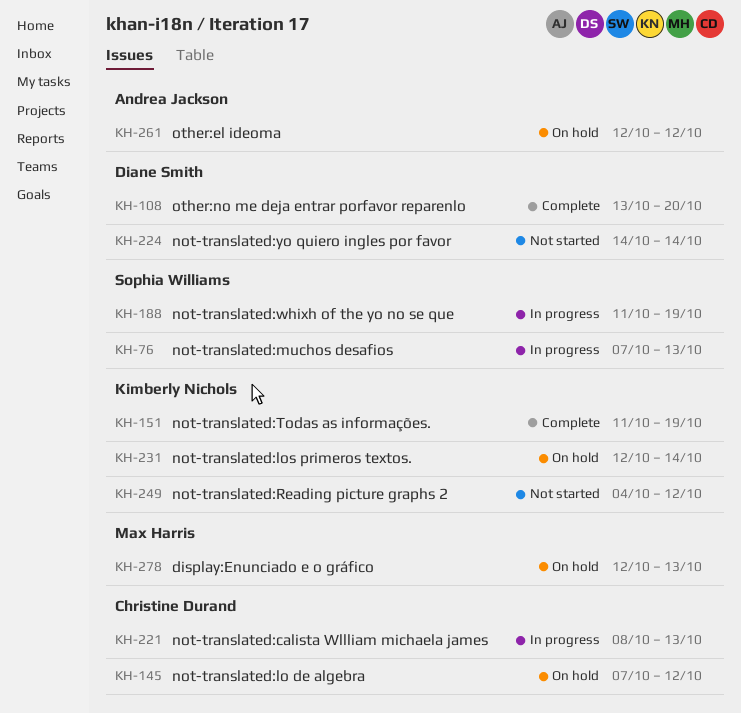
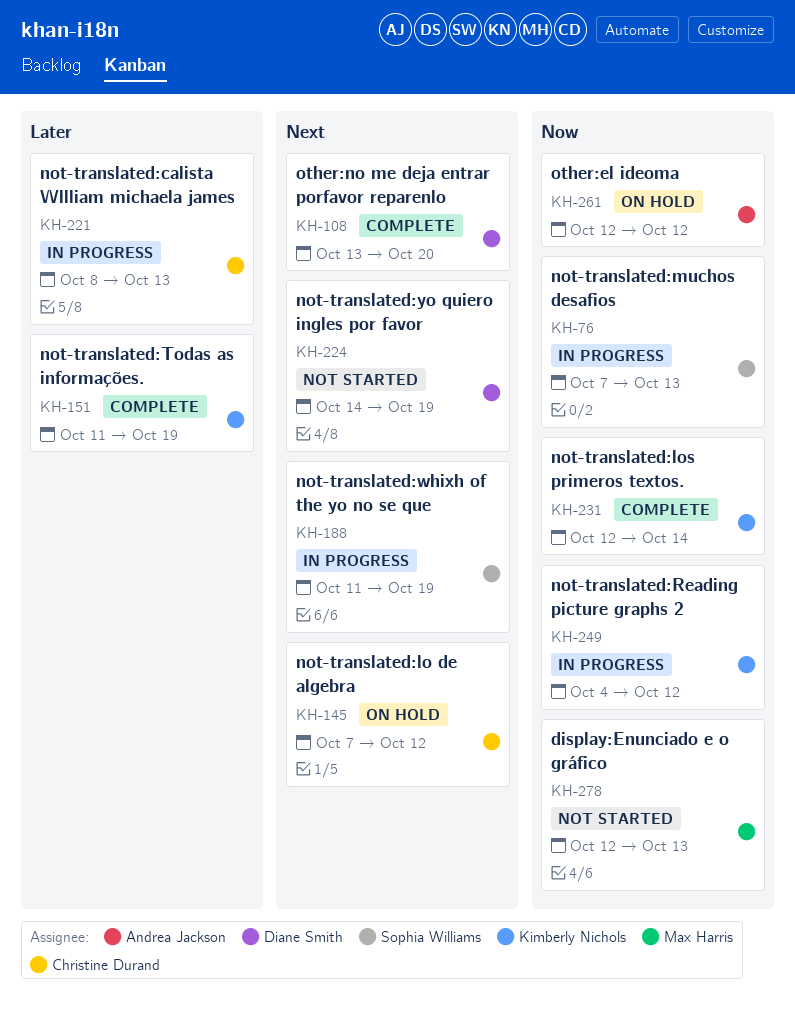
KH-224, due: Oct 14 -> Oct 19
KH-231, status: On hold -> Complete
KH-249, status: Not started -> In progress
KH-278, status: On hold -> Not started

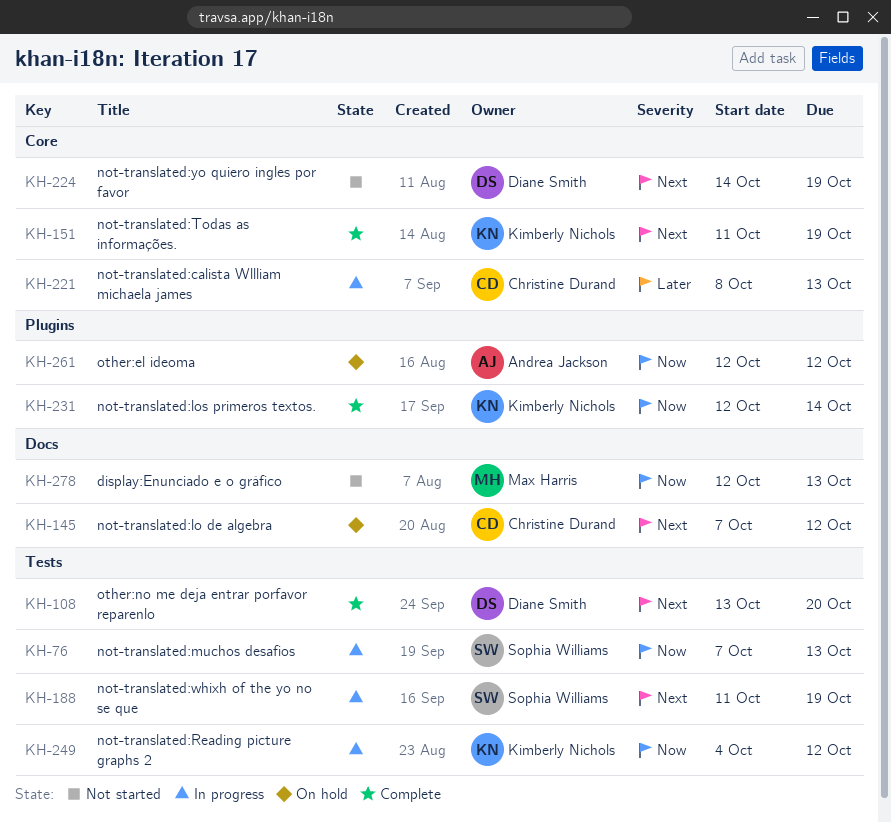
KH-151, priority: Later -> Next

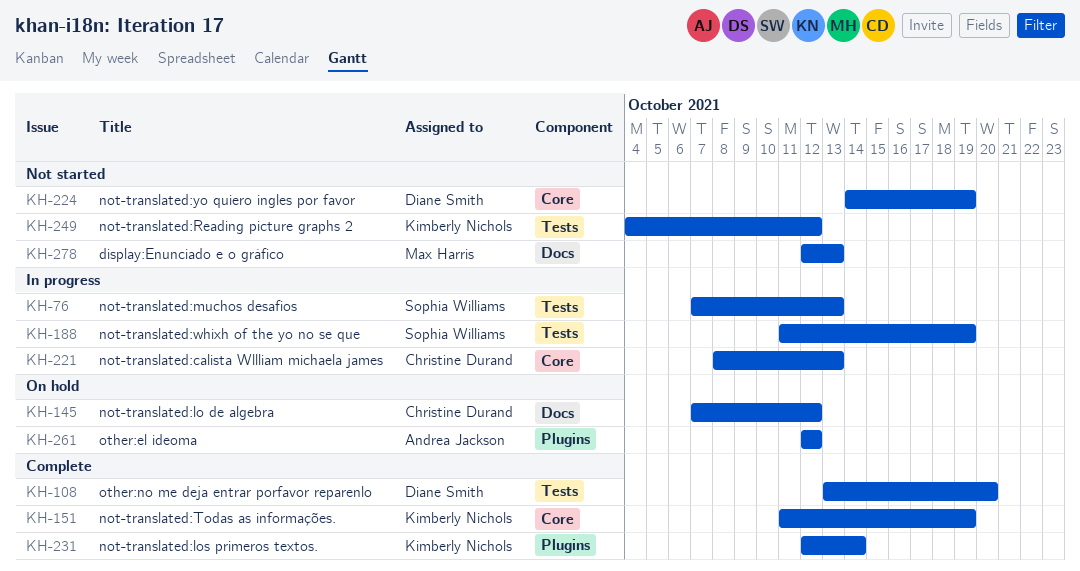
KH-249, status: In progress -> Not started

